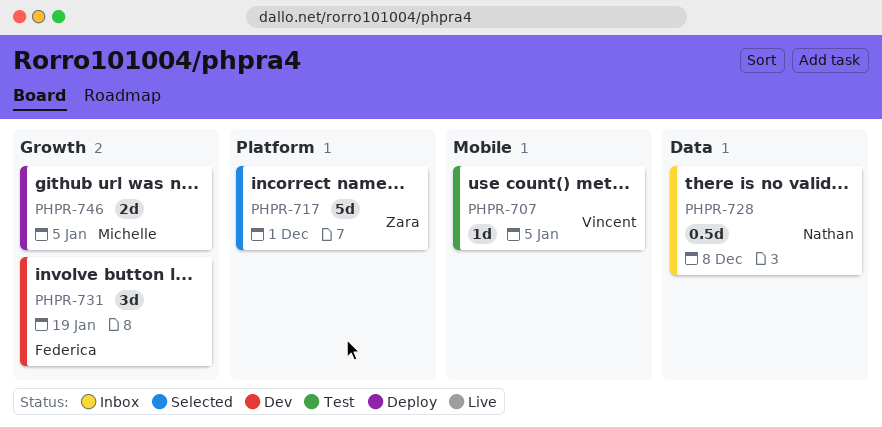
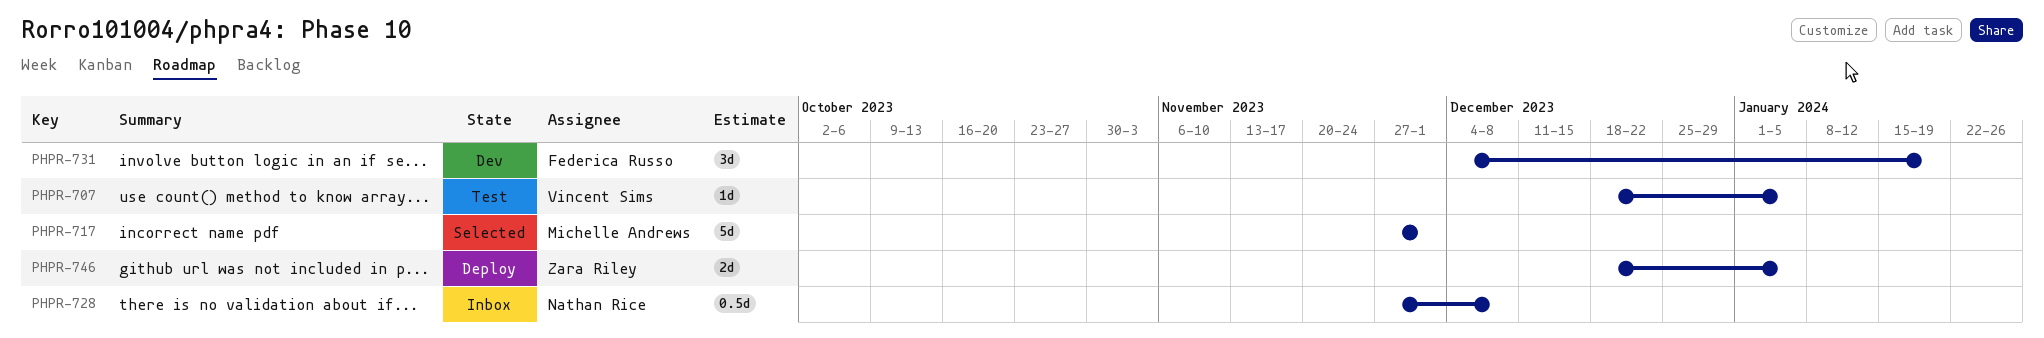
PHPR-717, owner: Zara Riley -> Michelle Andrews
PHPR-746, owner: Michelle Andrews -> Zara Riley

